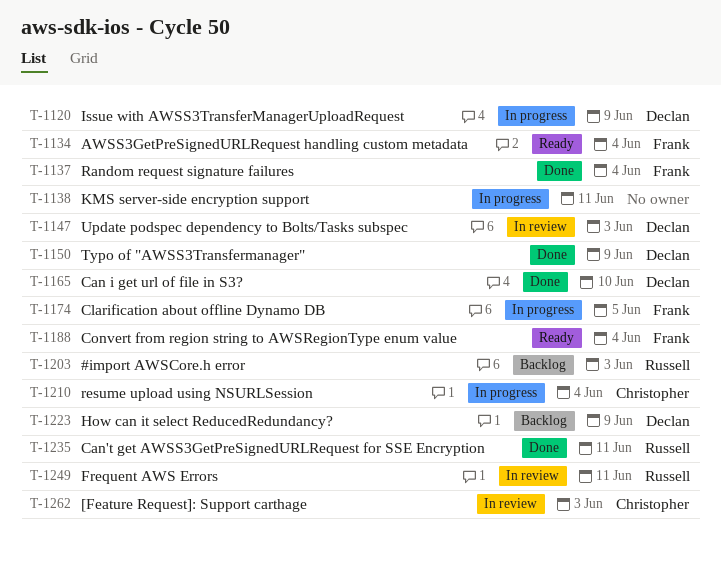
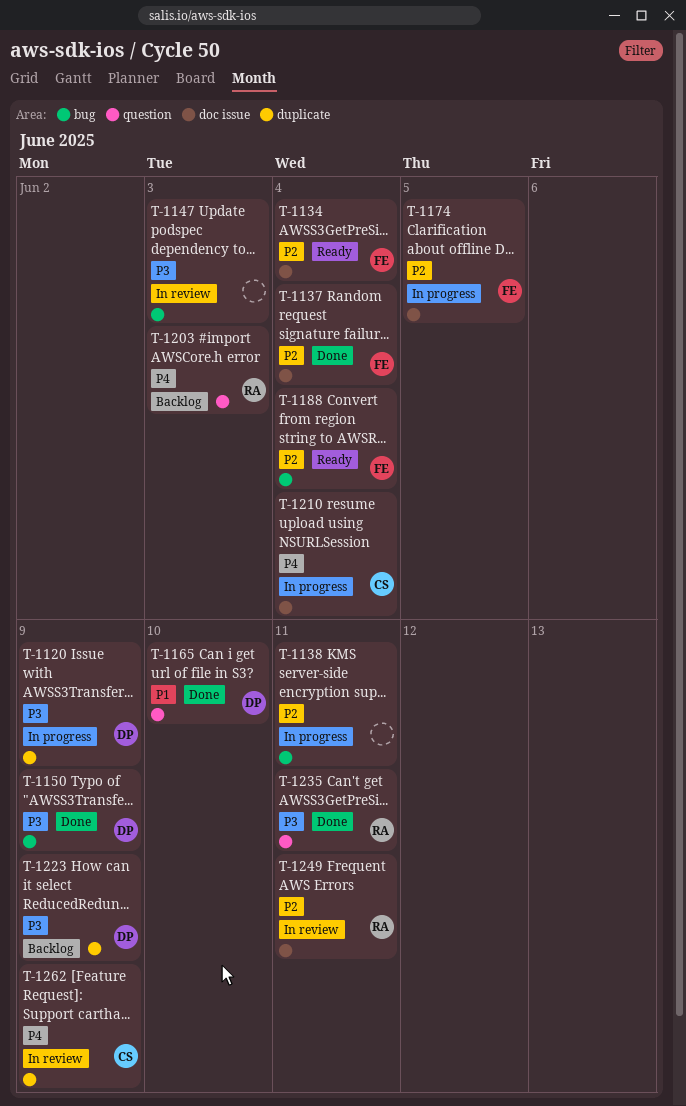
T-1147, owner: Declan -> none
T-1262, due: Jun 3 -> Jun 9

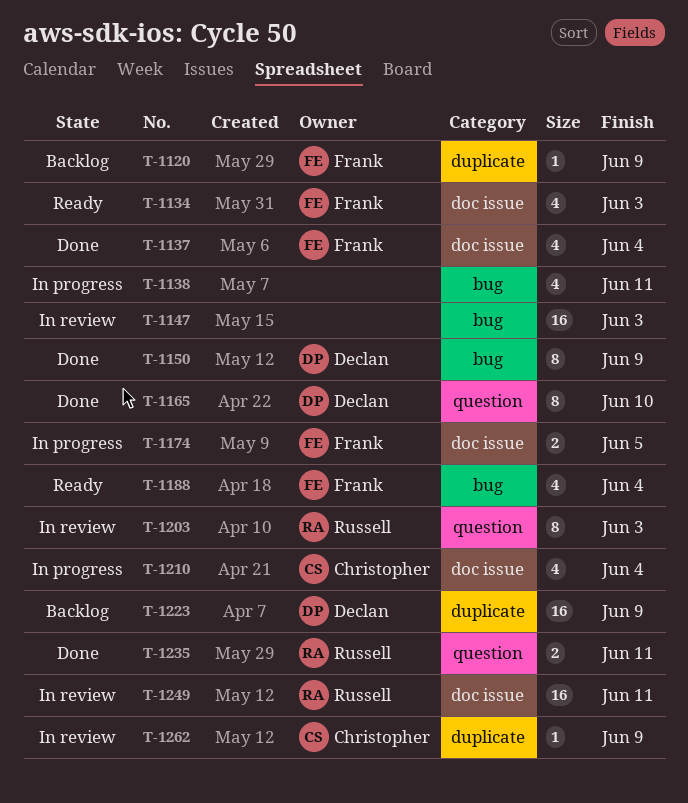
T-1120, status: In progress -> Backlog
T-1120, owner: Declan -> Frank
T-1134, due: Jun 4 -> Jun 3
T-1203, status: Backlog -> In review

